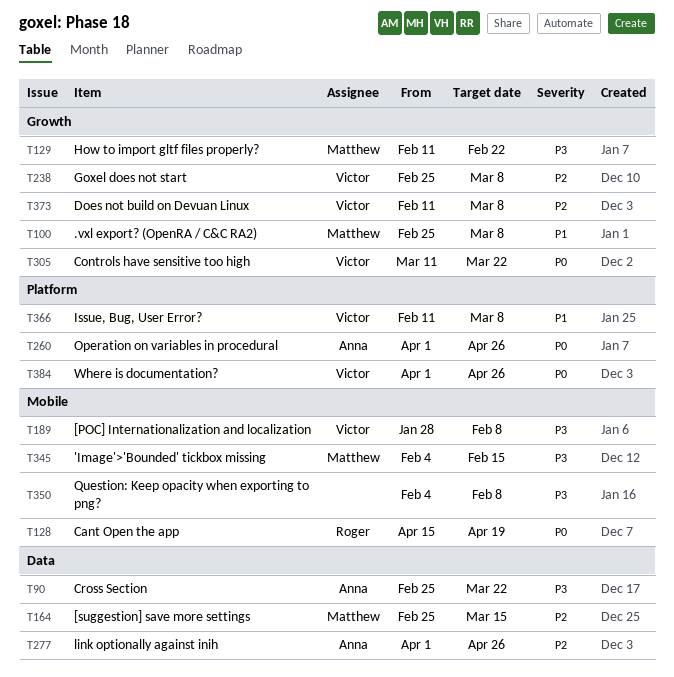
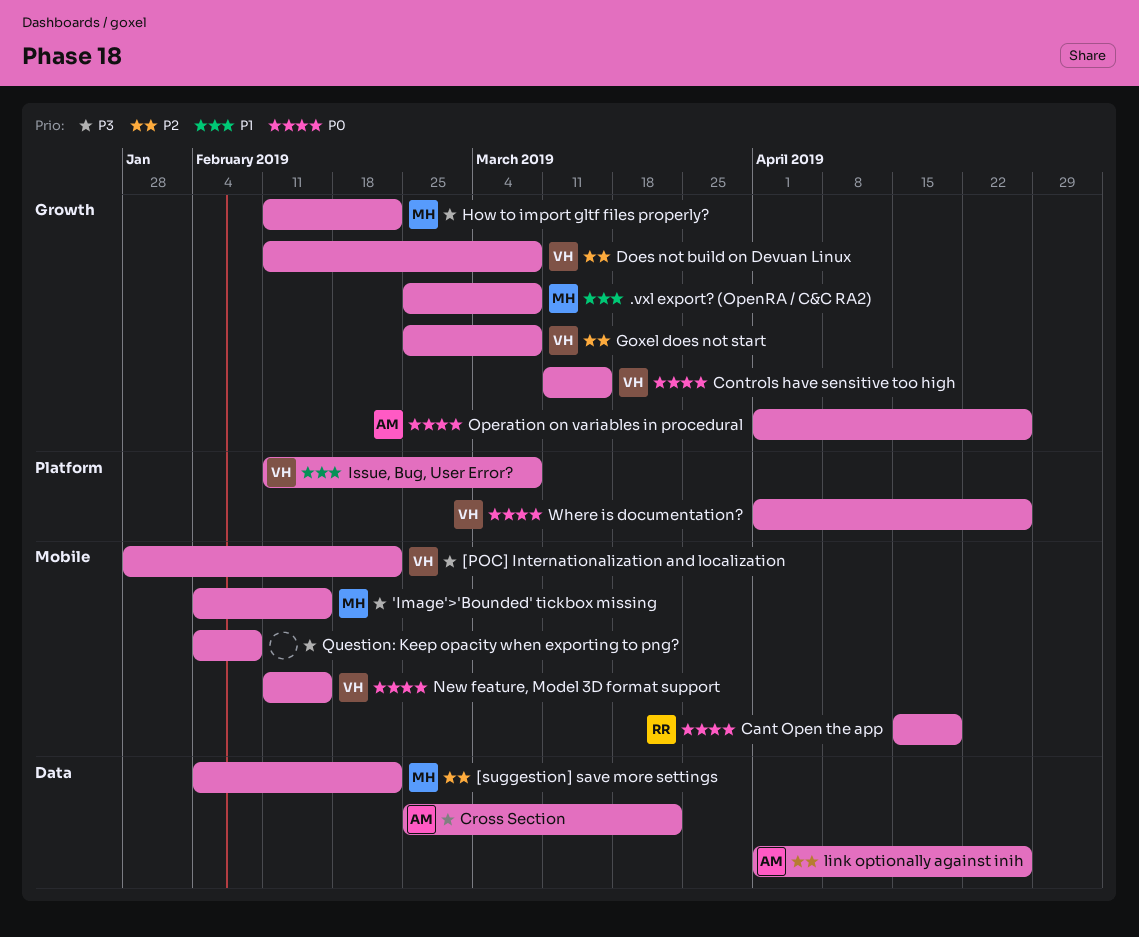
[POC] Internationalization and localization, due: Feb 8 -> Feb 22
[suggestion] save more settings, start: Feb 25 -> Feb 4
[suggestion] save more settings, due: Mar 15 -> Feb 22
Controls have sensitive too high, due: Mar 22 -> Mar 15
New feature, Model 3D format support: none -> present
Operation on variables in procedural, label: Platform -> Growth

